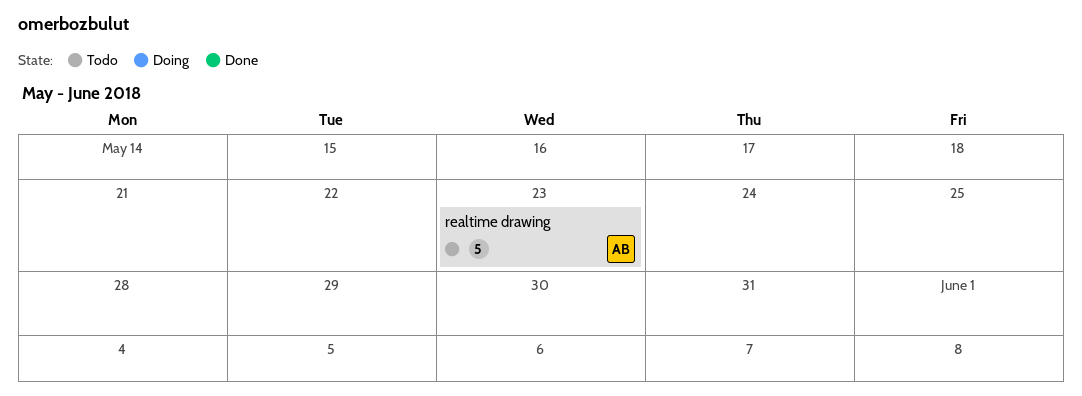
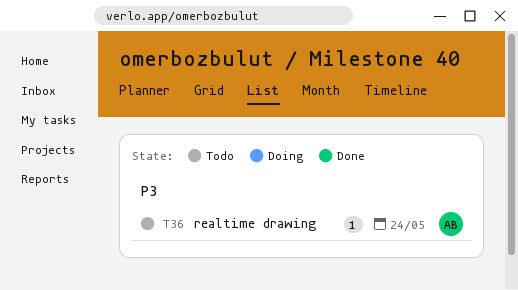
realtime drawing, estimate: 5 -> 1
realtime drawing, due: May 23 -> May 24

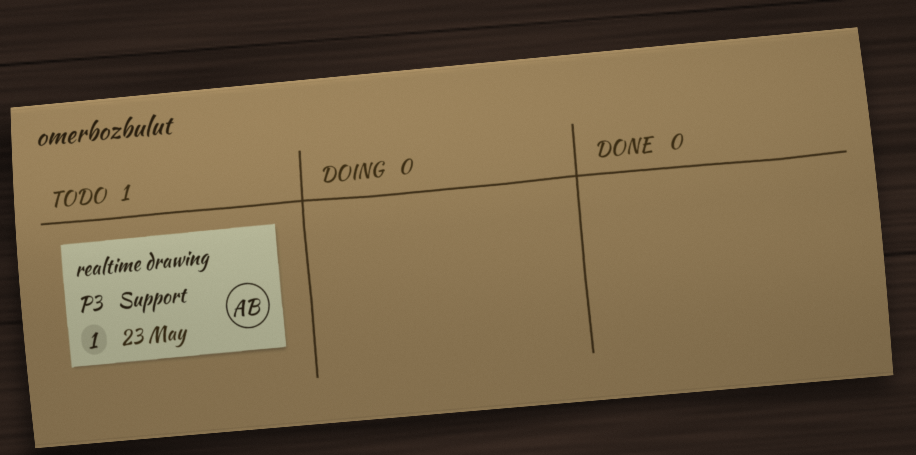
realtime drawing, due: May 24 -> May 23

